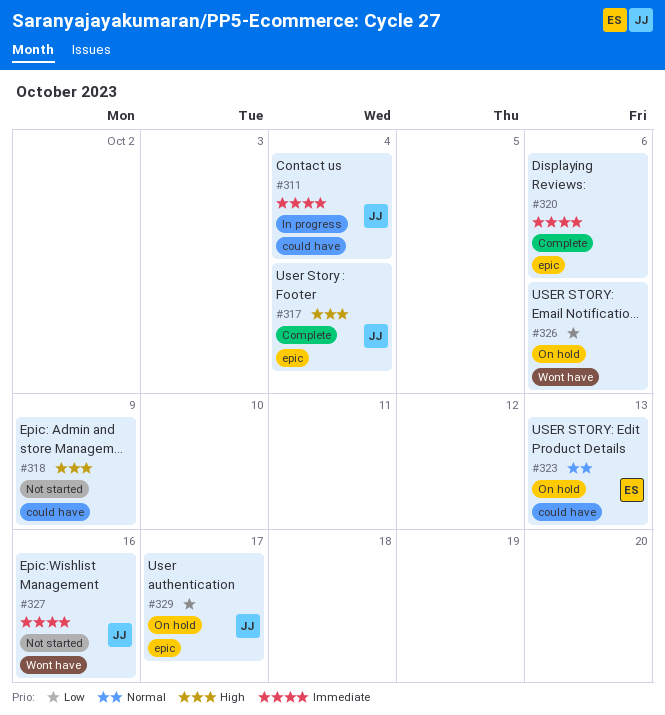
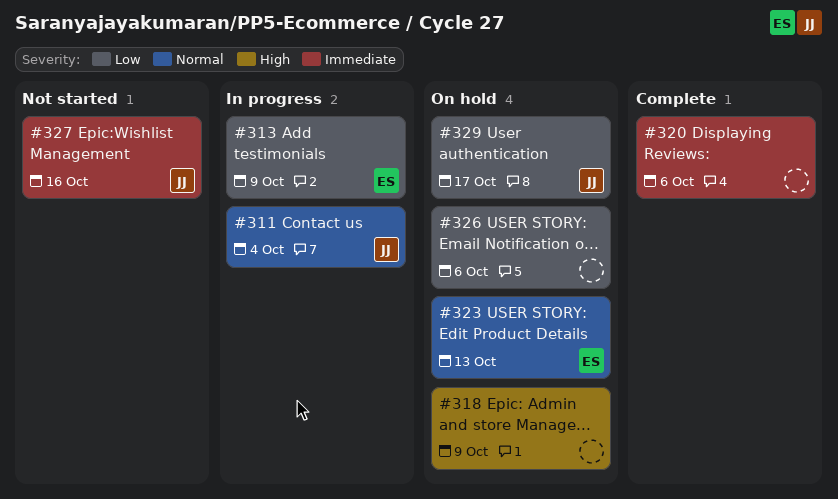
#311, priority: Immediate -> Normal
#313: none -> present
#317: present -> none
#318, status: Not started -> On hold

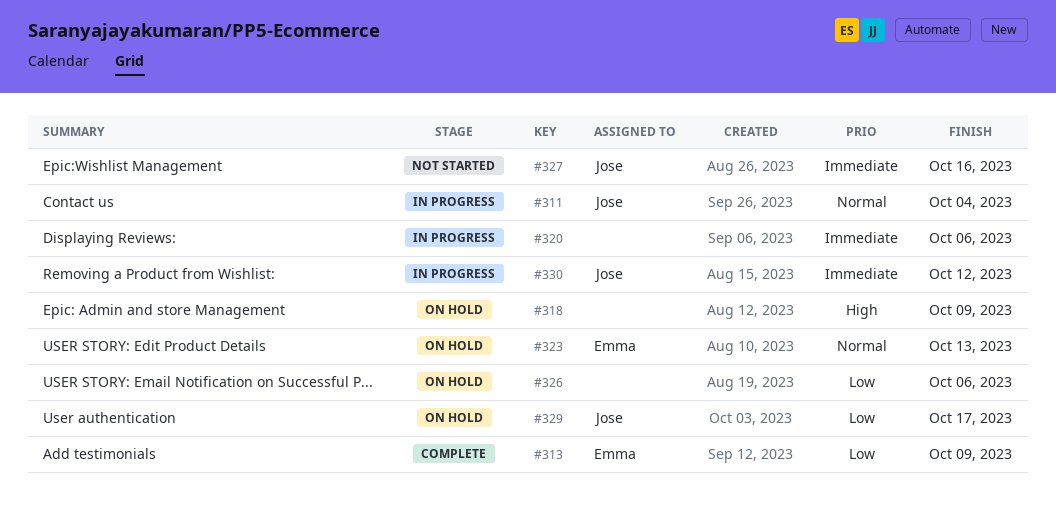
#313, status: In progress -> Complete
#320, status: Complete -> In progress
#330: none -> present

